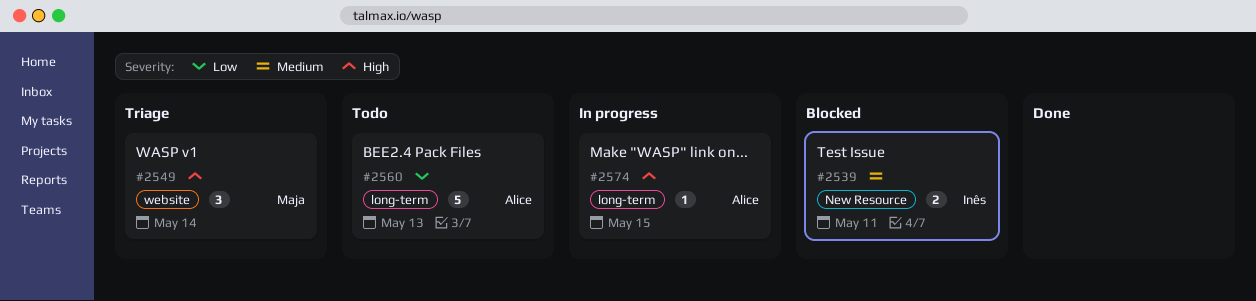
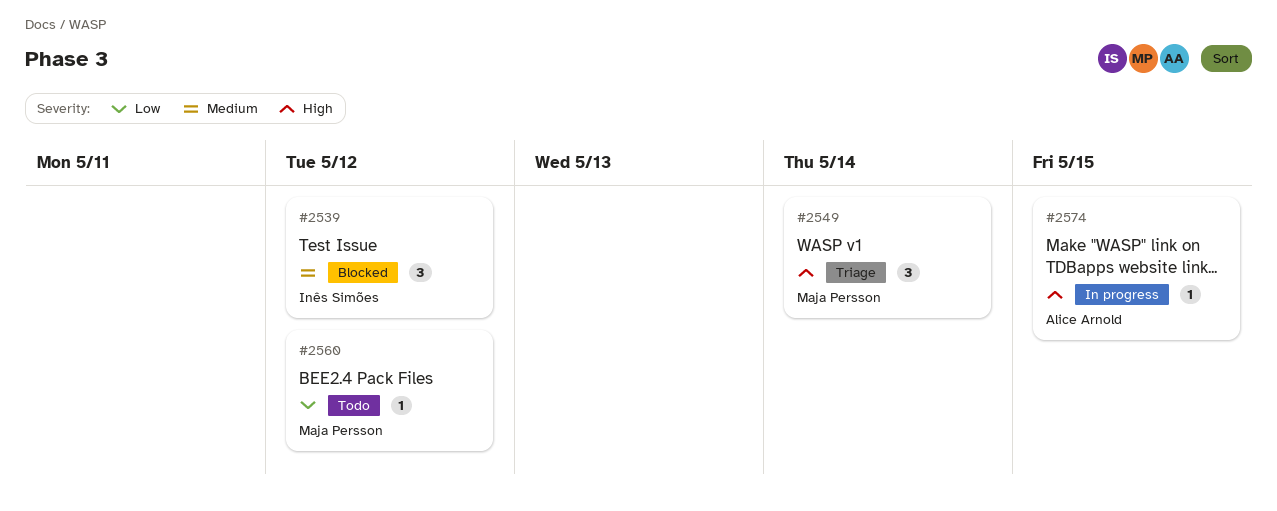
#2539, estimate: 2 -> 3
#2539, due: May 11 -> May 12
#2560, owner: Alice Arnold -> Maja Persson
#2560, estimate: 5 -> 1
#2560, due: May 13 -> May 12

